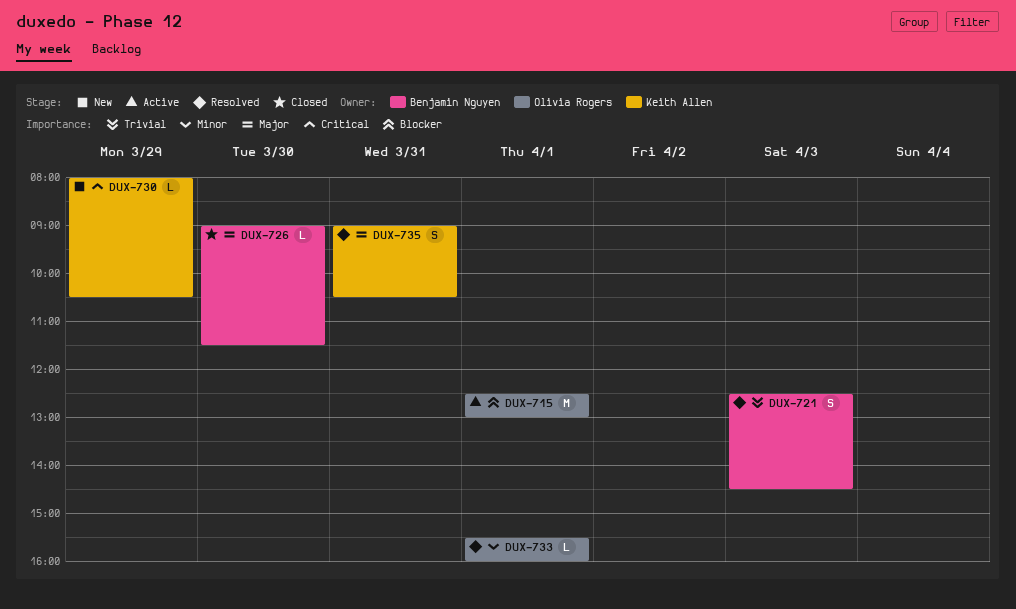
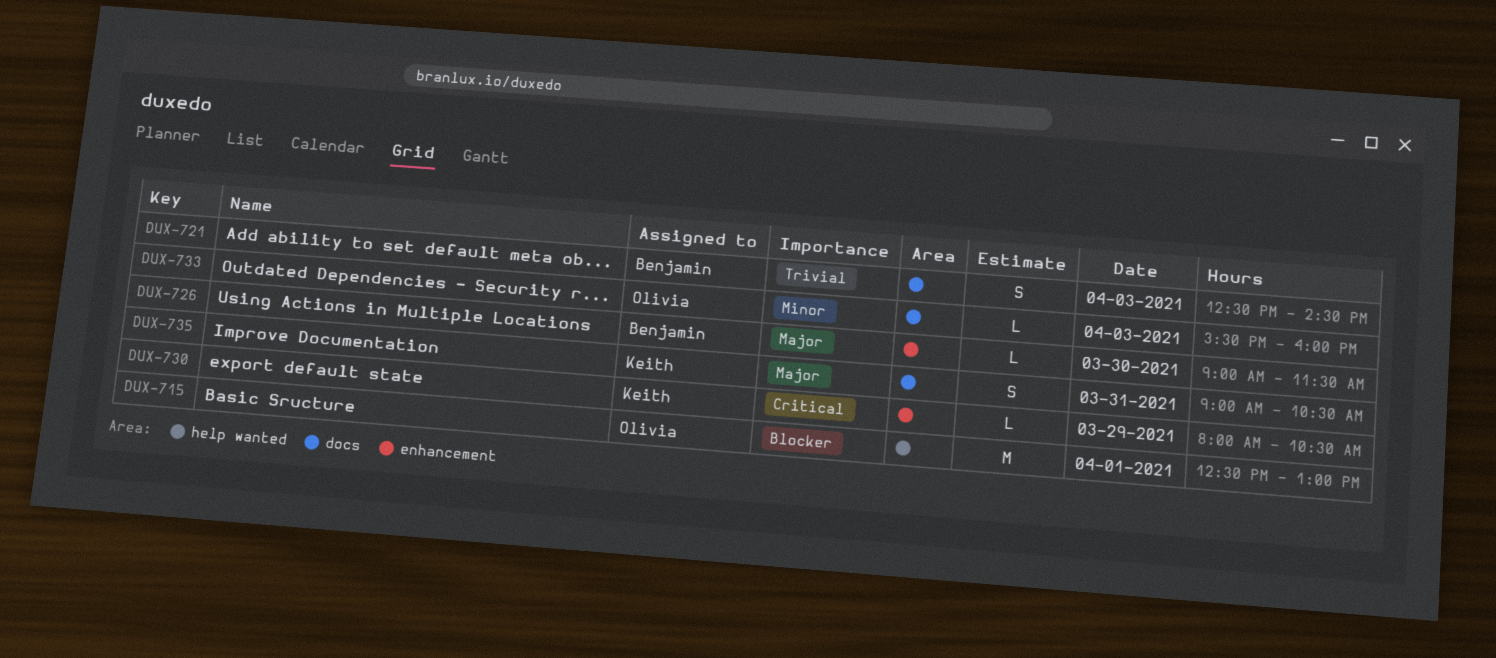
DUX-733, day: Apr 1 -> Apr 3

